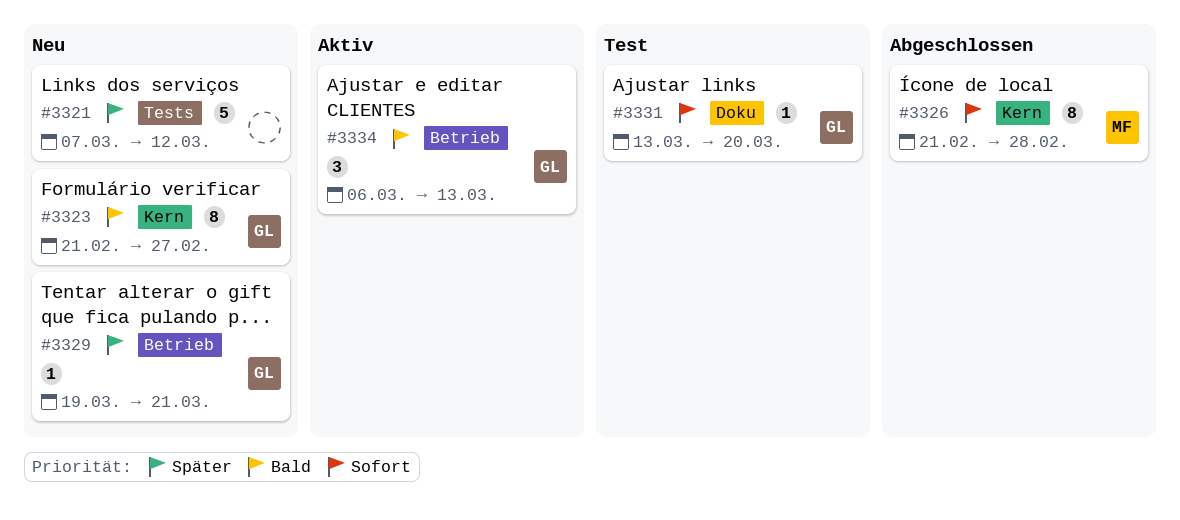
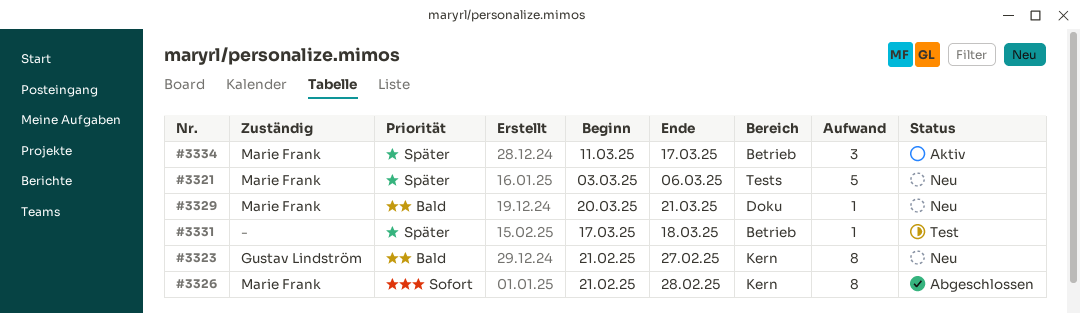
#3321, owner: none -> Marie Frank
#3321, start: Mar 7 -> Mar 3
#3321, due: Mar 12 -> Mar 6
#3329, owner: Gustav Lindström -> Marie Frank
#3329, priority: Später -> Bald
#3329, label: Betrieb -> Doku
#3329, start: Mar 19 -> Mar 20
#3331, owner: Gustav Lindström -> none
#3331, priority: Sofort -> Später
#3331, label: Doku -> Betrieb
#3331, start: Mar 13 -> Mar 17
#3331, due: Mar 20 -> Mar 18
#3334, owner: Gustav Lindström -> Marie Frank
#3334, priority: Bald -> Später
#3334, start: Mar 6 -> Mar 11
#3334, due: Mar 13 -> Mar 17

